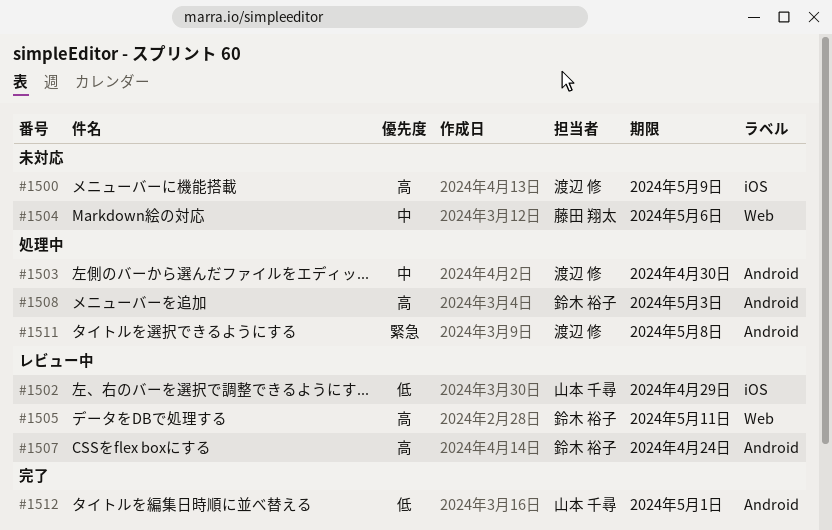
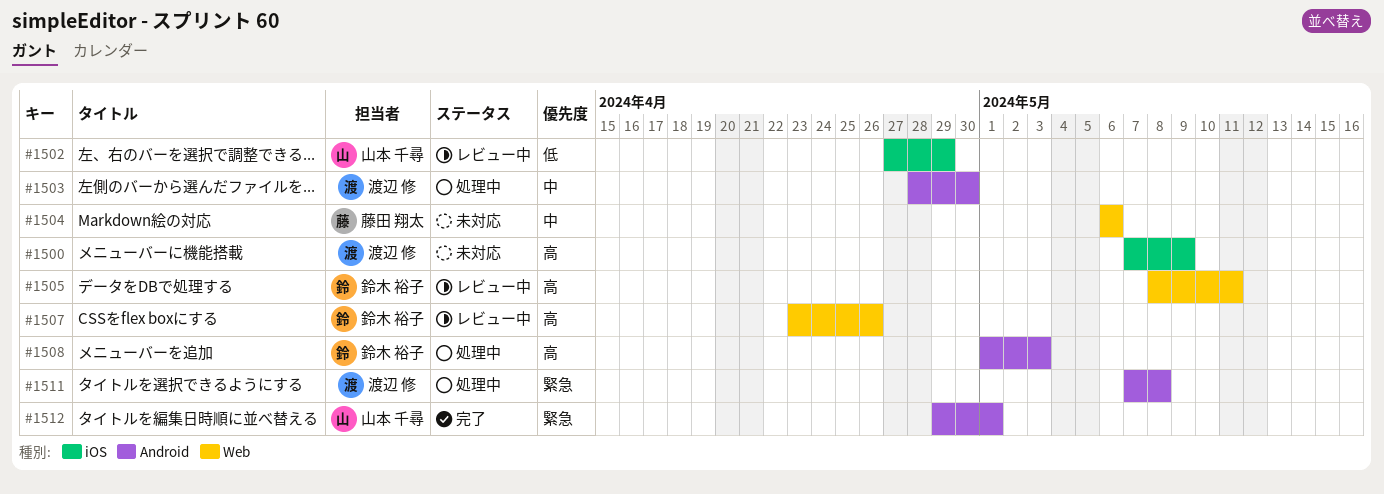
#1507, label: Android -> Web
#1507, due: Apr 24 -> Apr 26
#1512, priority: 低 -> 緊急

